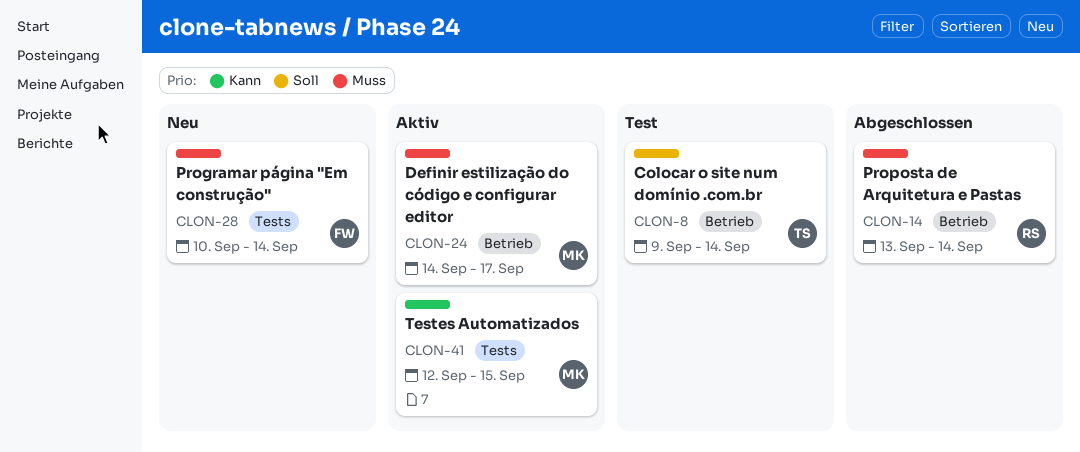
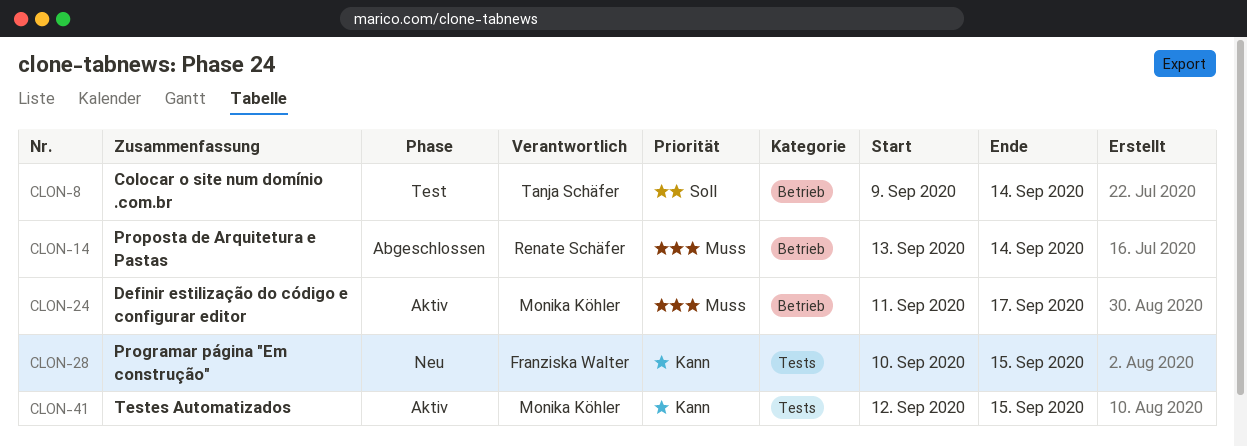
CLON-24, start: Sep 14 -> Sep 11
CLON-28, priority: Muss -> Kann
CLON-28, due: Sep 14 -> Sep 15

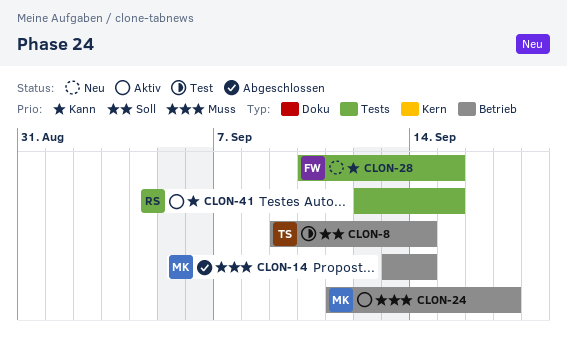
CLON-14, owner: Renate Schäfer -> Monika Köhler
CLON-41, owner: Monika Köhler -> Renate Schäfer

